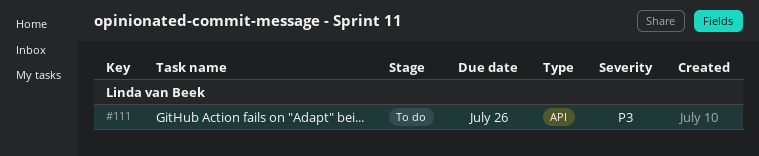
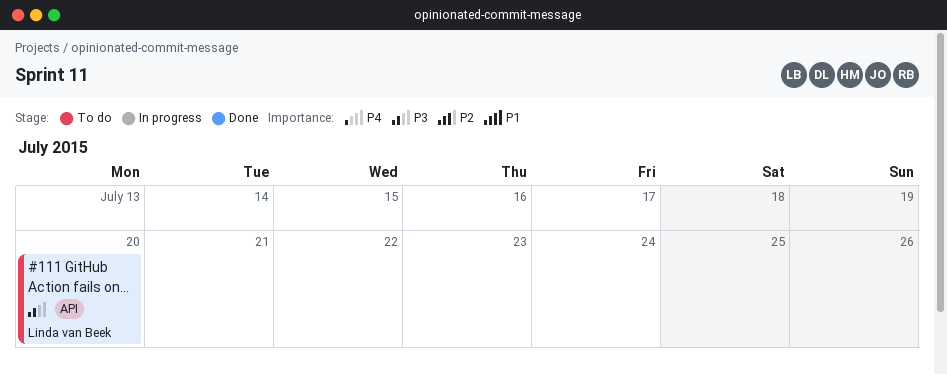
#111, due: Jul 26 -> Jul 20

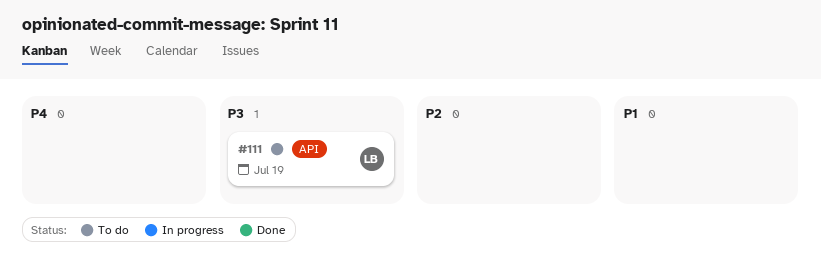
#111, due: Jul 20 -> Jul 19

